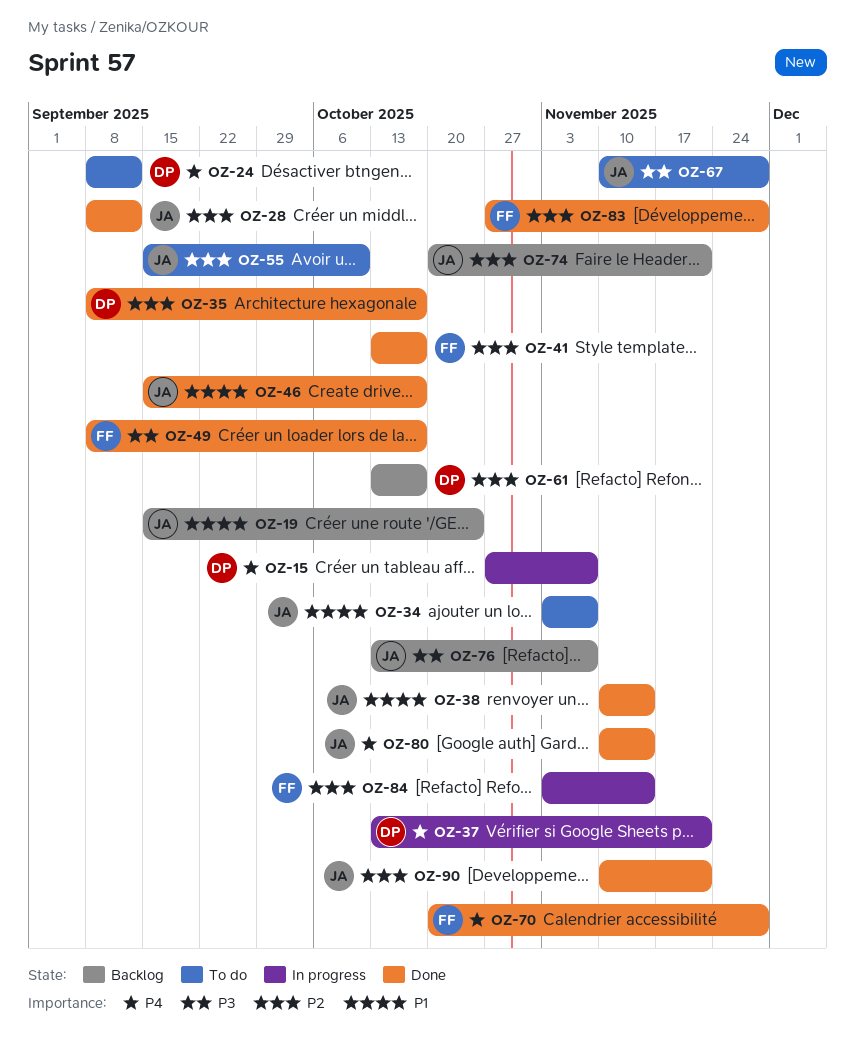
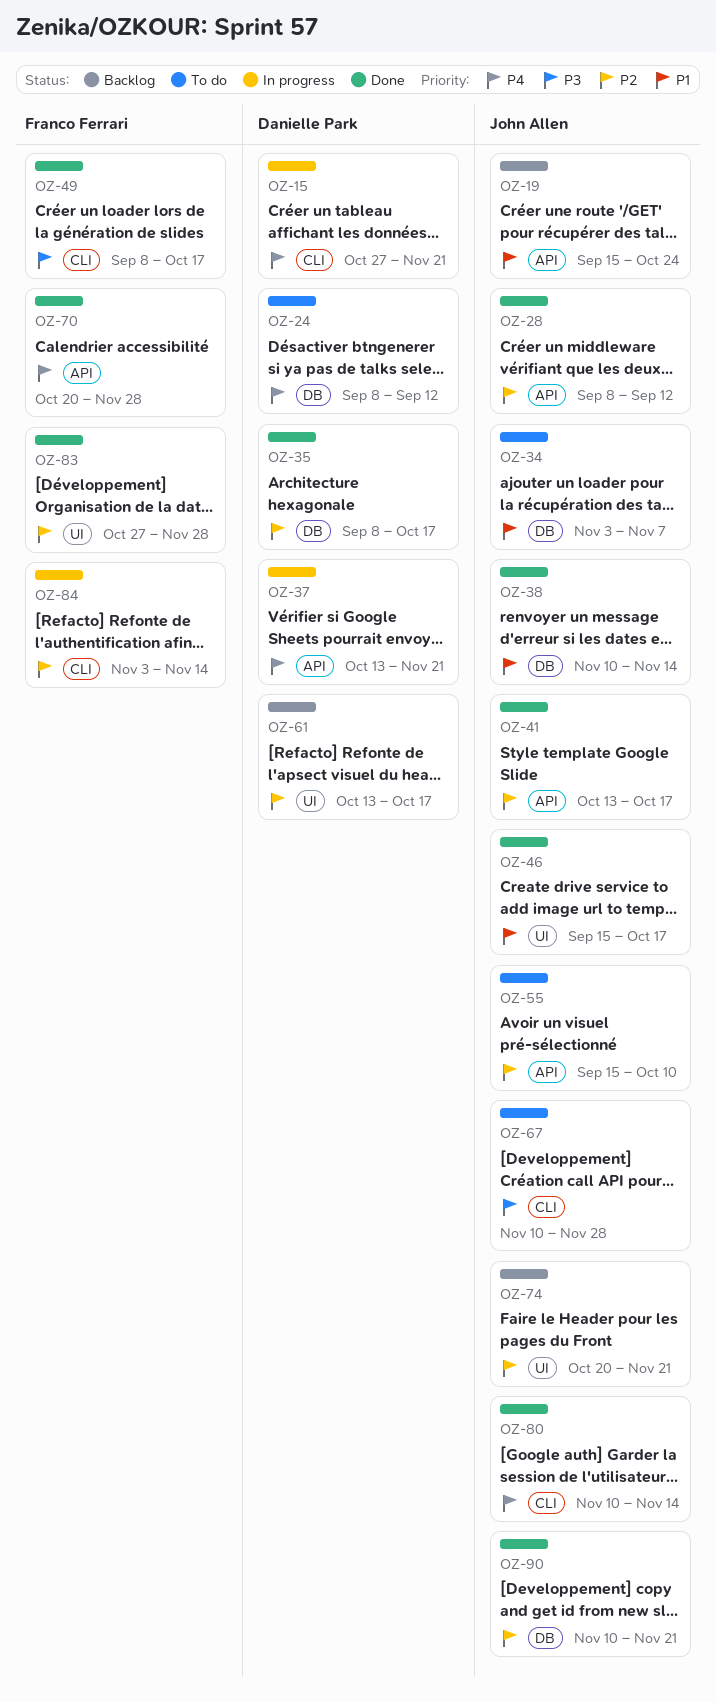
OZ-15, due: Nov 7 -> Nov 21
OZ-41, owner: Franco Ferrari -> John Allen
OZ-76: present -> none

